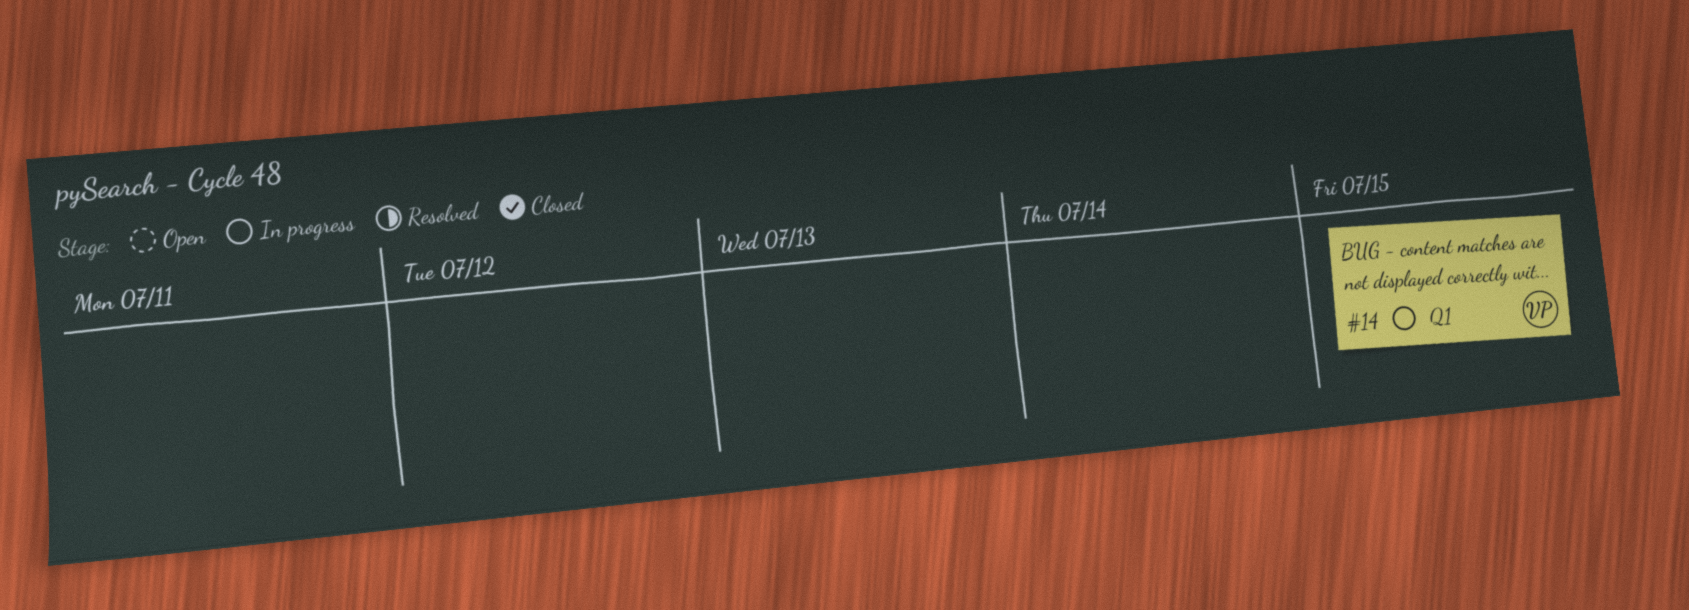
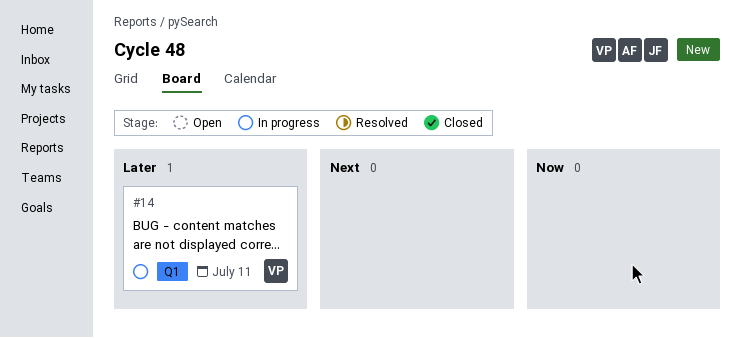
#14, due: Jul 15 -> Jul 11

